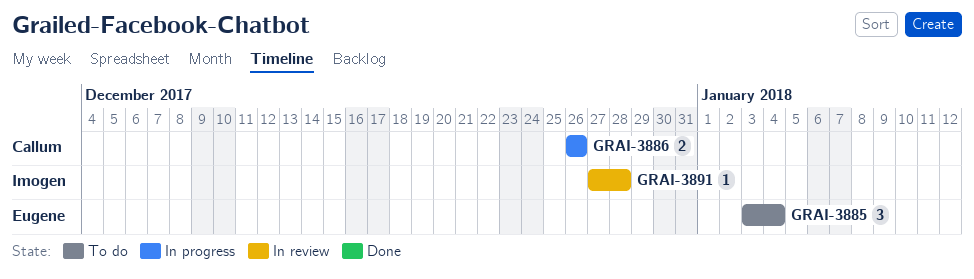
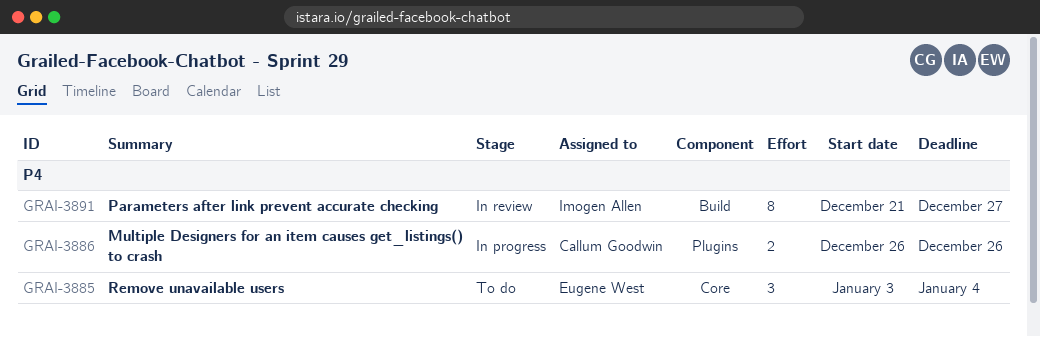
GRAI-3891, estimate: 1 -> 8
GRAI-3891, start: Dec 27 -> Dec 21
GRAI-3891, due: Dec 28 -> Dec 27

